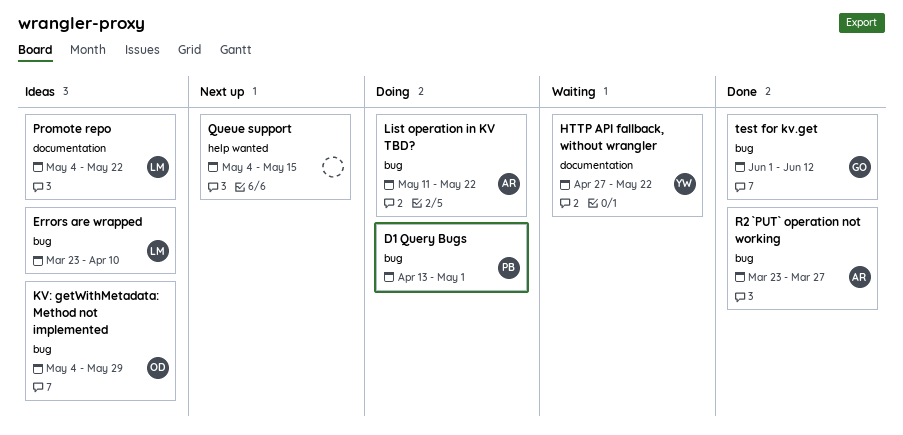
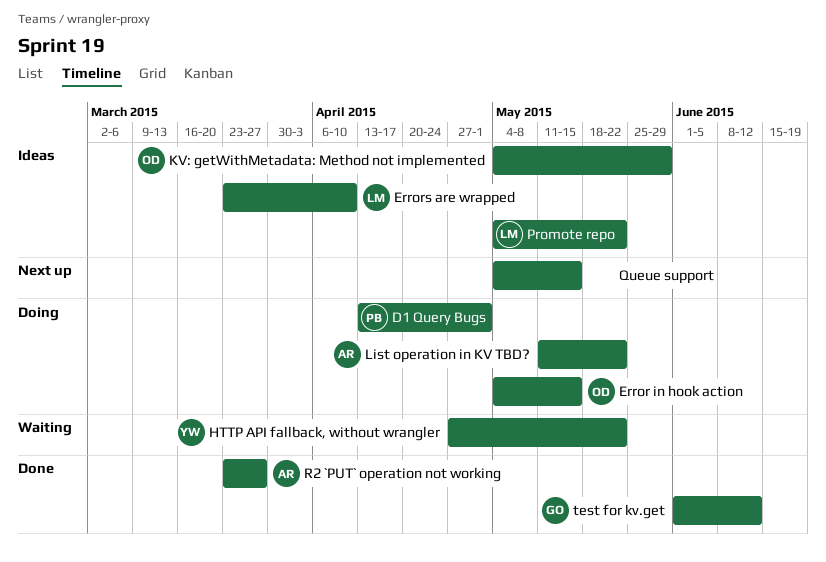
Error in hook action: none -> present

